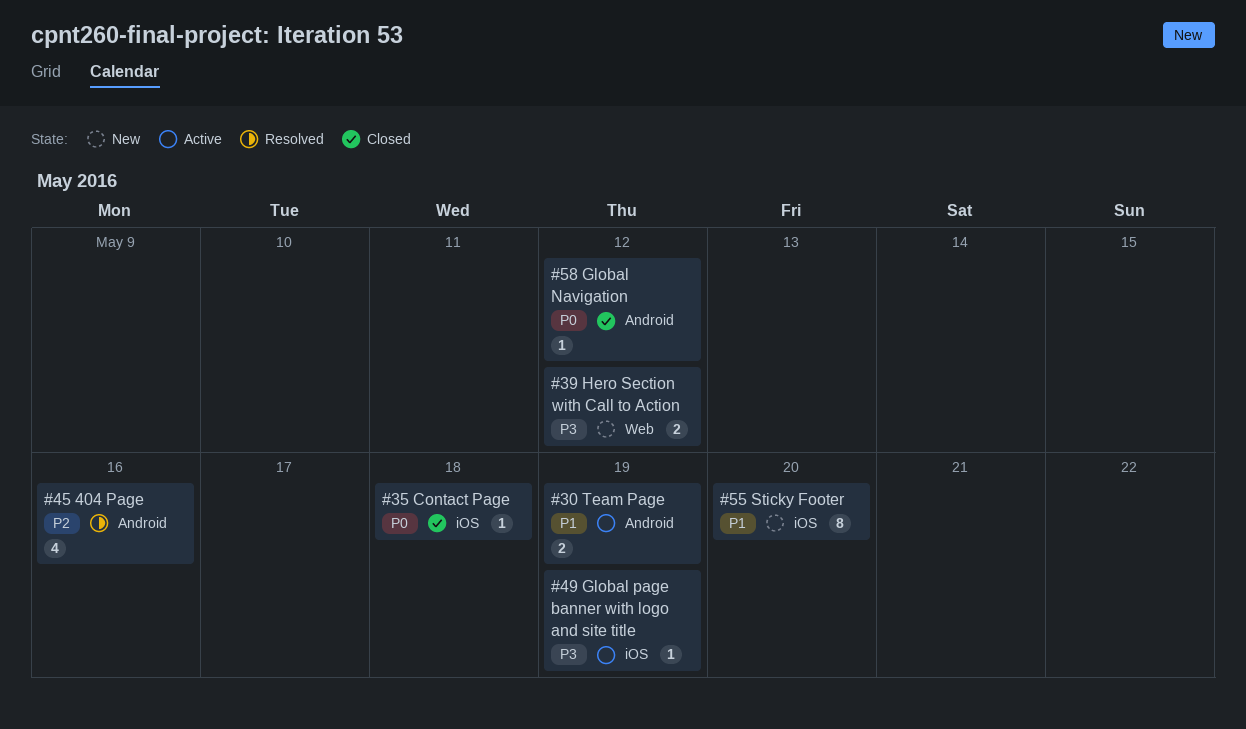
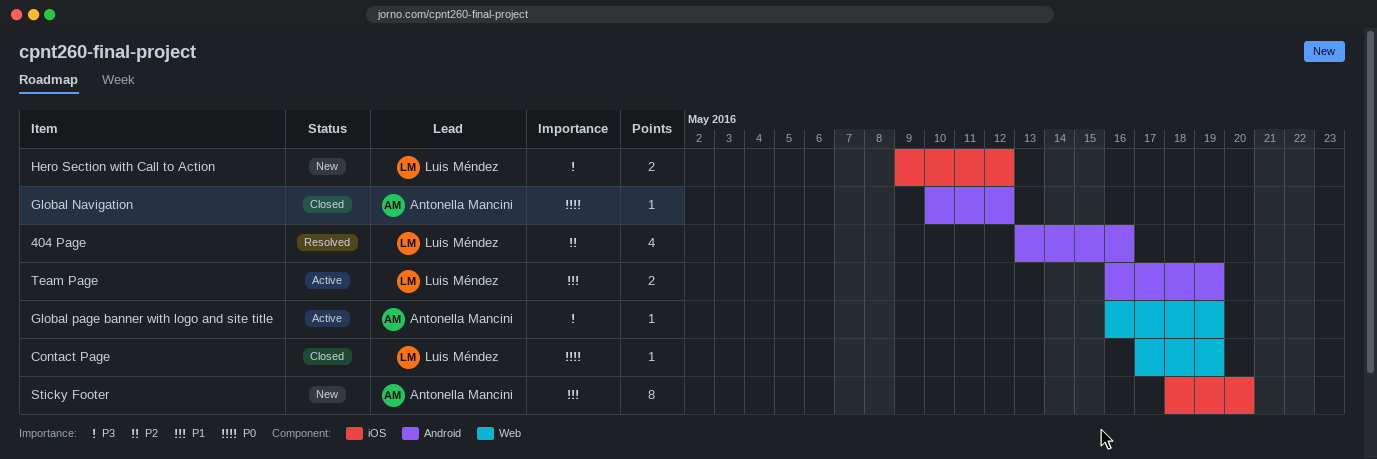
Contact Page, label: iOS -> Web
Contact Page, due: May 18 -> May 19
Global page banner with logo and site title, label: iOS -> Web
Hero Section with Call to Action, label: Web -> iOS

